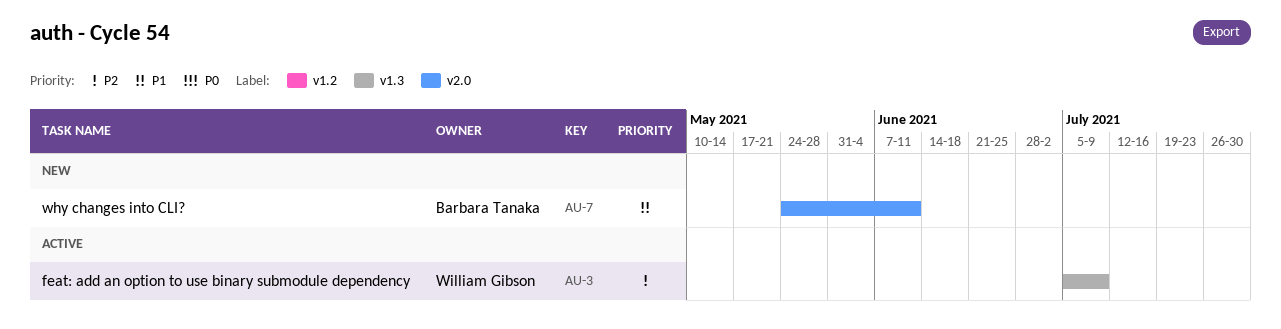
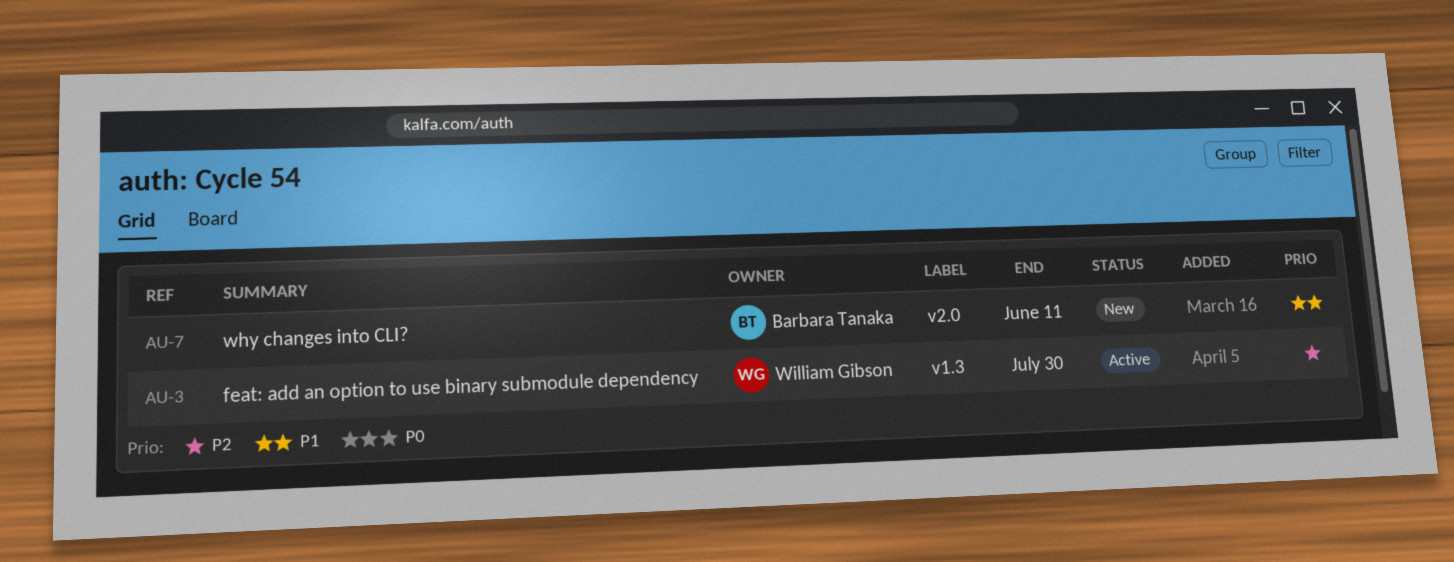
AU-3, due: Jul 9 -> Jul 30

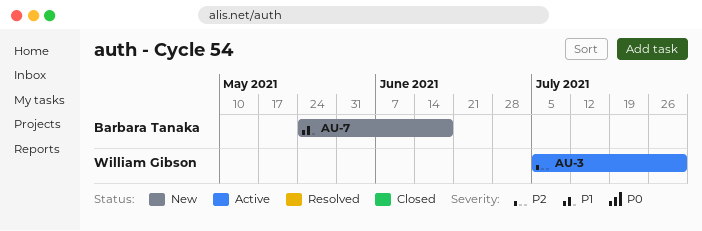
AU-7, due: Jun 11 -> Jun 18

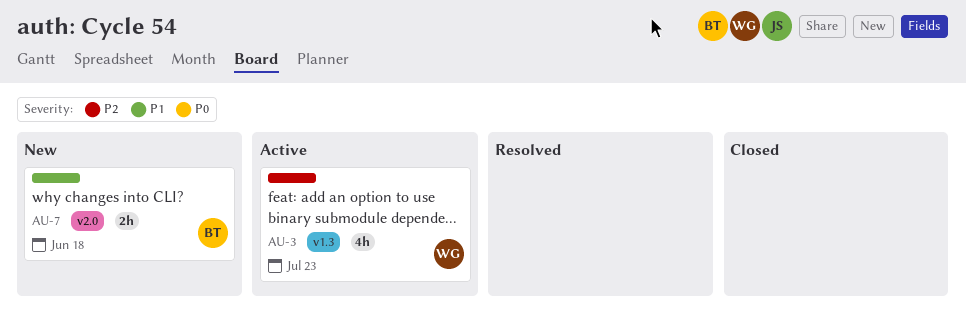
AU-3, due: Jul 30 -> Jul 23

